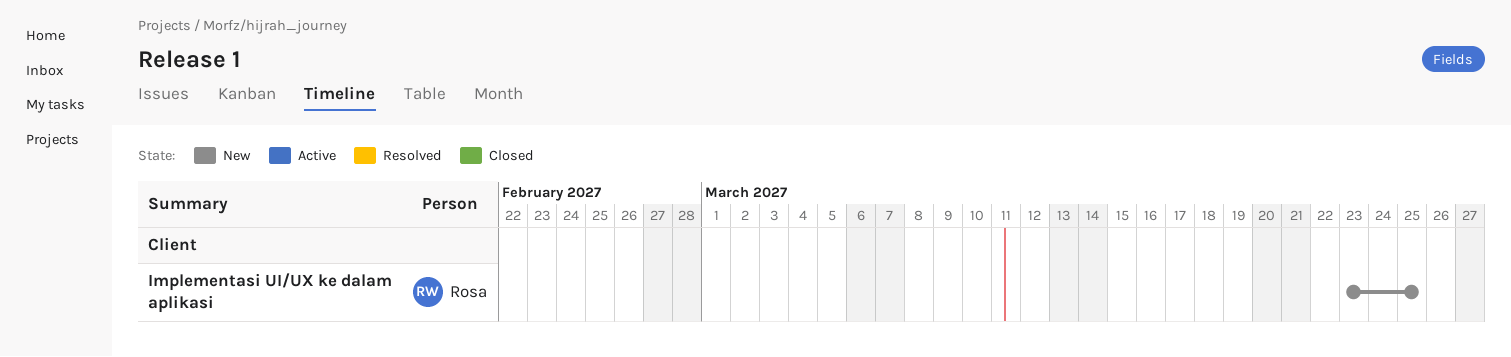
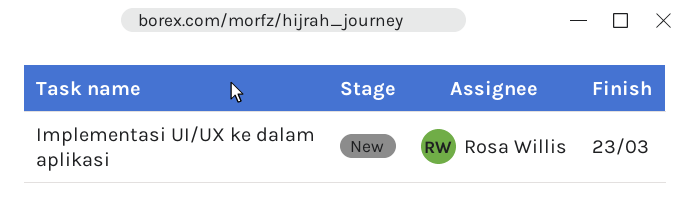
Implementasi UI/UX ke dalam aplikasi, due: Mar 25 -> Mar 23

